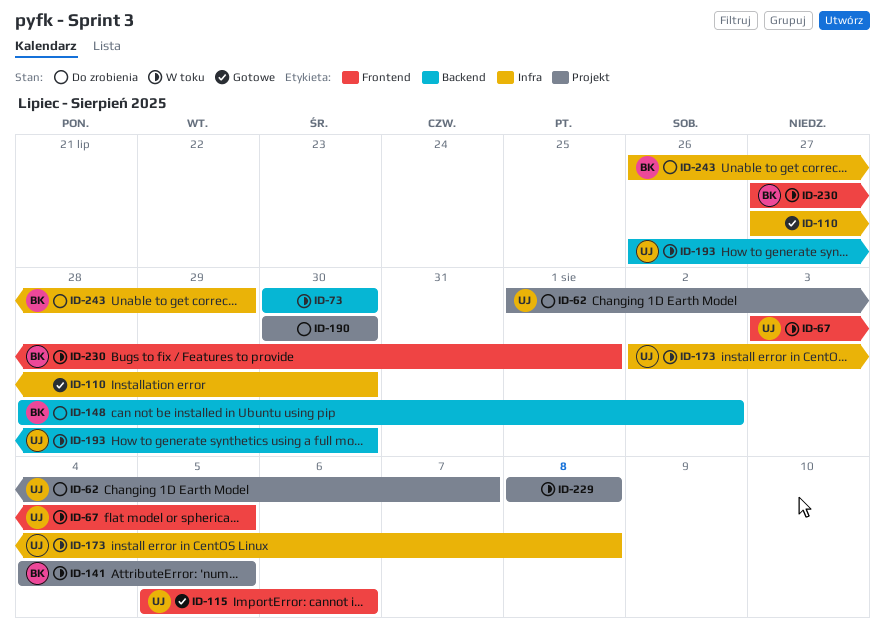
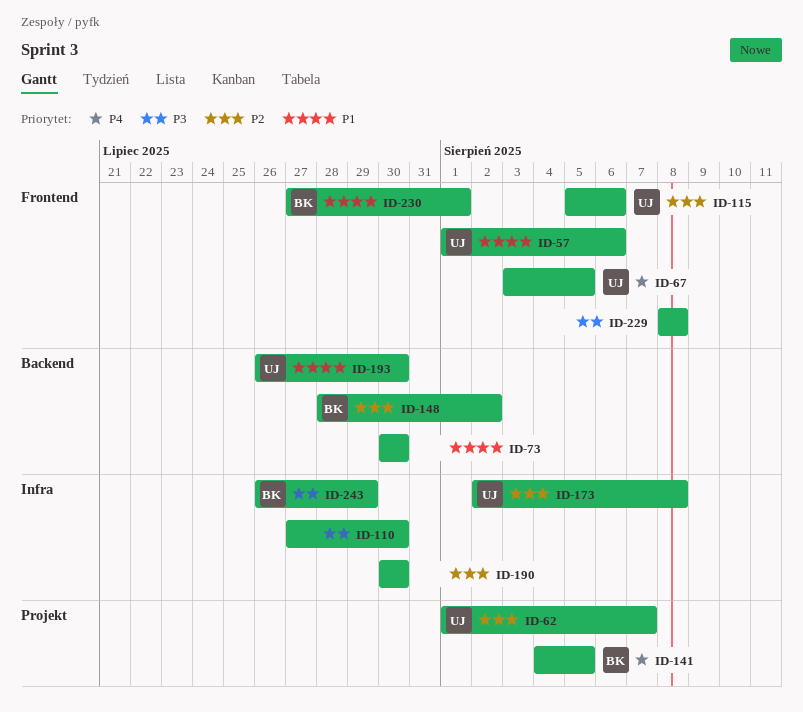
ID-57: none -> present
ID-190, label: Projekt -> Infra
ID-229, label: Projekt -> Frontend

